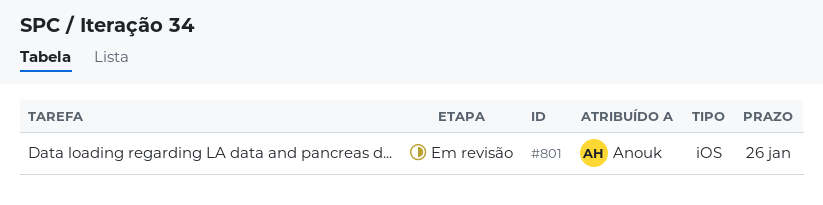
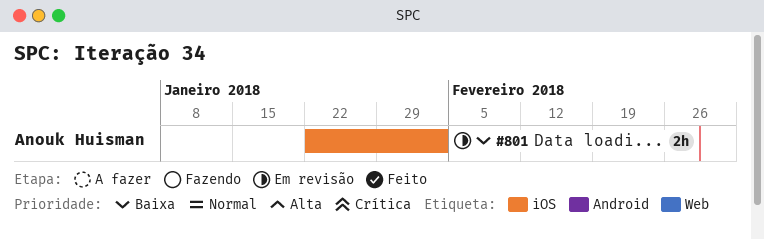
#801, due: Jan 26 -> Feb 2

